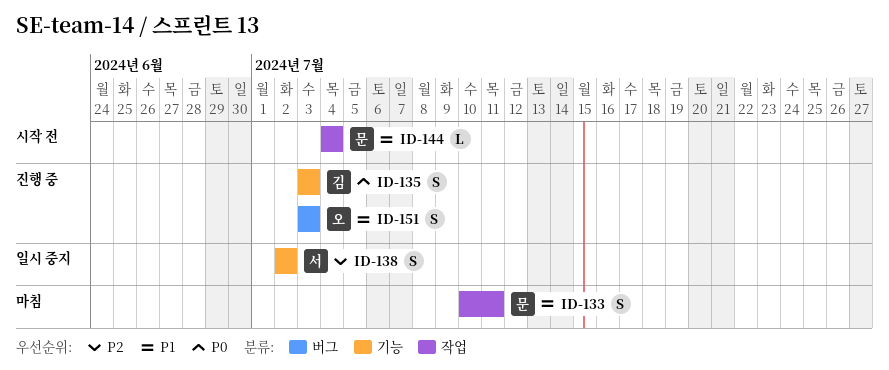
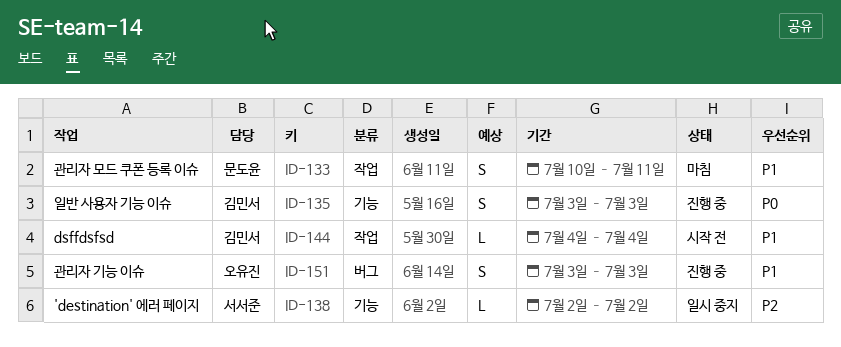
ID-138, estimate: S -> L
ID-144, owner: 문도윤 -> 김민서

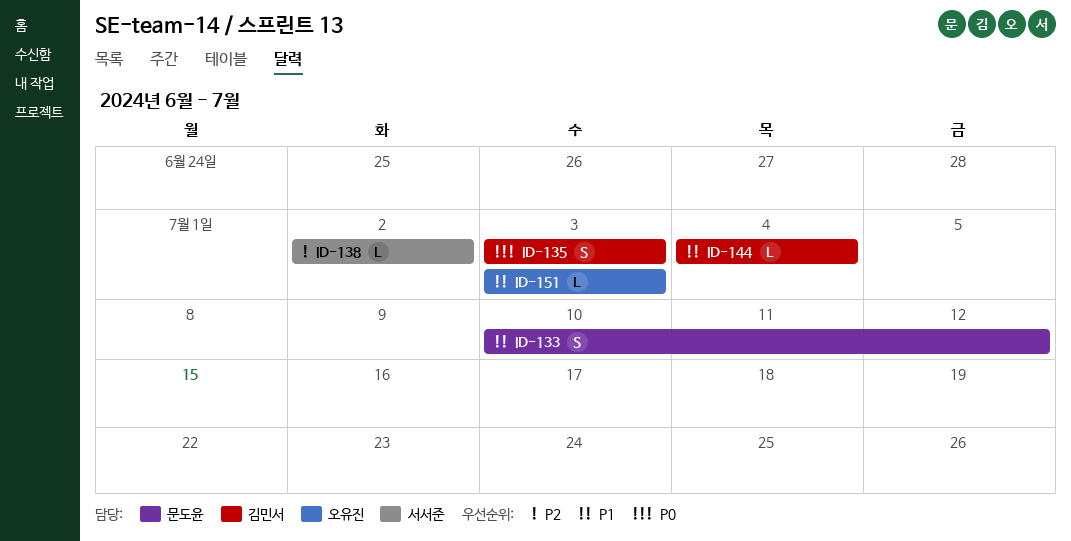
ID-133, due: Jul 11 -> Jul 12
ID-151, estimate: S -> L

